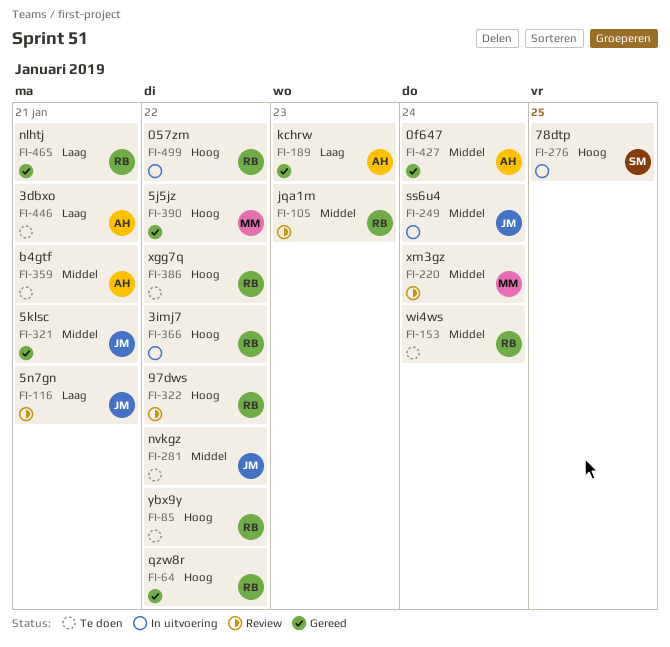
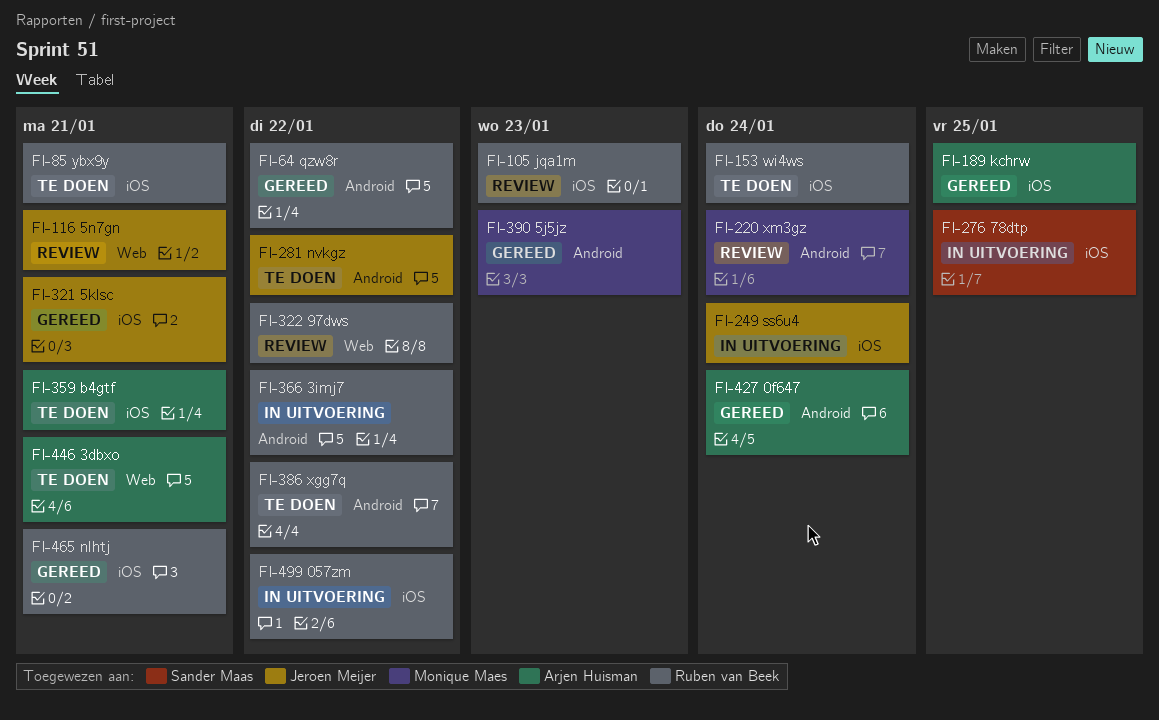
FI-85, due: Jan 22 -> Jan 21
FI-189, due: Jan 23 -> Jan 25
FI-390, due: Jan 22 -> Jan 23

